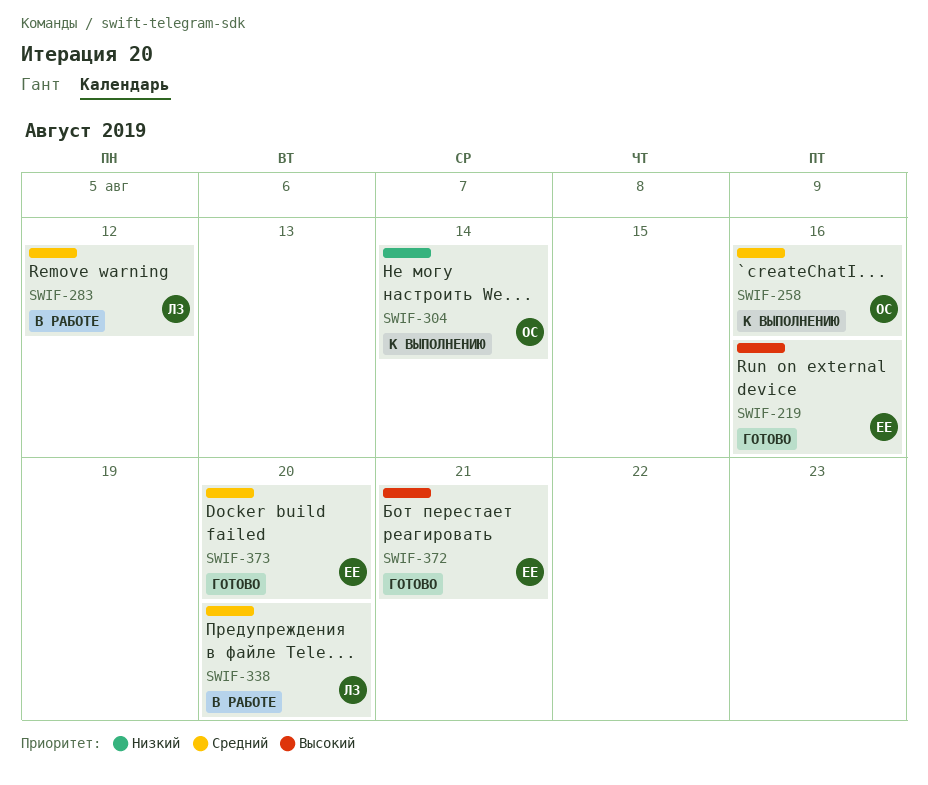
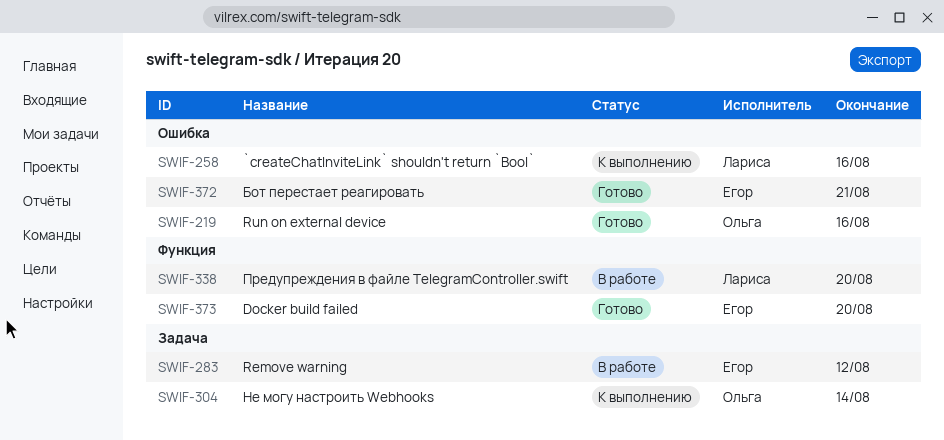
SWIF-219, owner: Егор -> Ольга
SWIF-258, owner: Ольга -> Лариса
SWIF-283, owner: Лариса -> Егор

